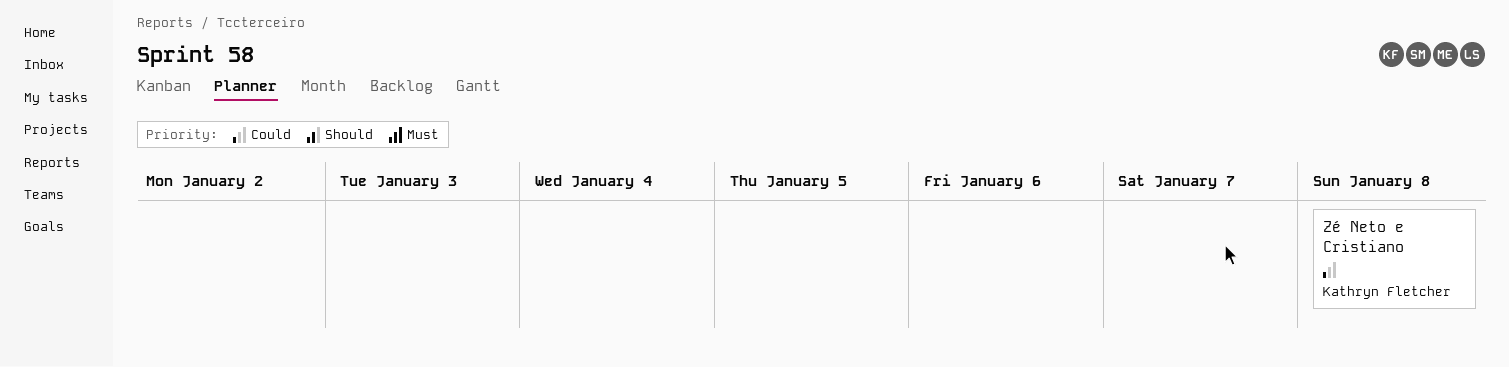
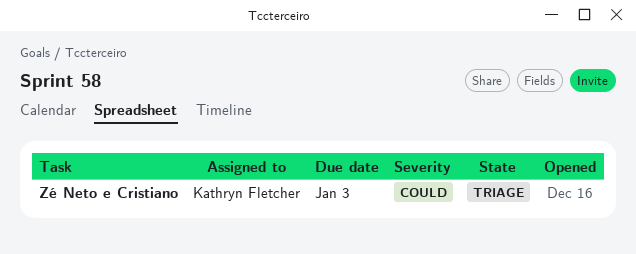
Zé Neto e Cristiano, due: Jan 8 -> Jan 3

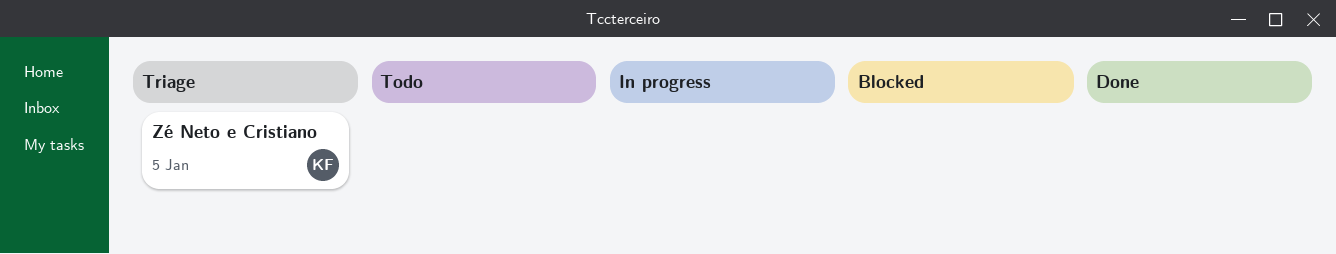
Zé Neto e Cristiano, due: Jan 3 -> Jan 5

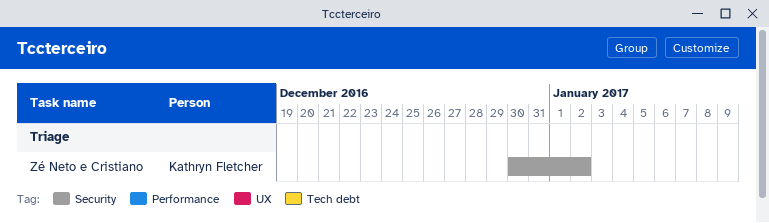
Zé Neto e Cristiano, due: Jan 5 -> Jan 2

